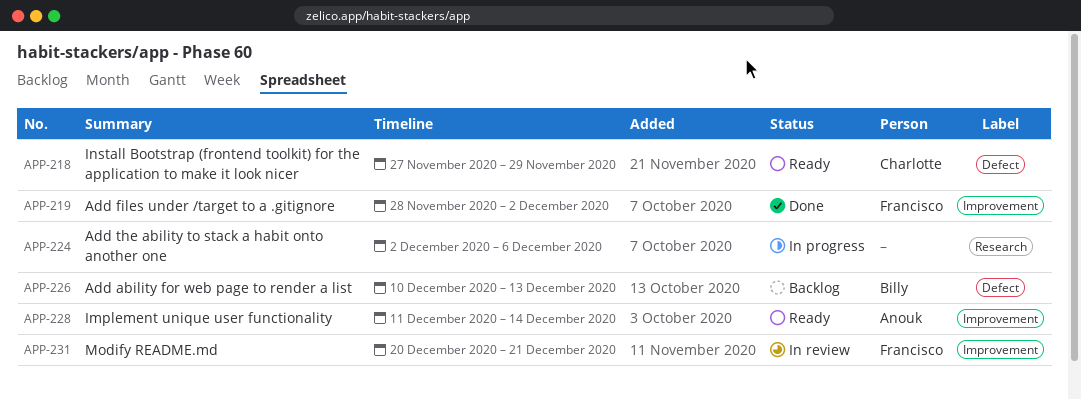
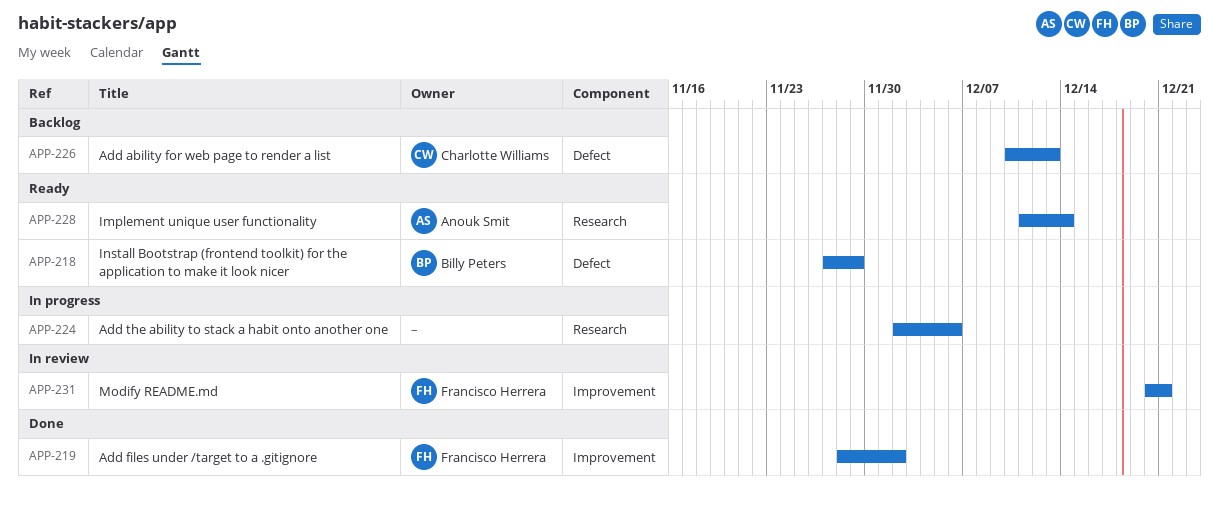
APP-218, owner: Charlotte Williams -> Billy Peters
APP-226, owner: Billy Peters -> Charlotte Williams
APP-228, label: Improvement -> Research

